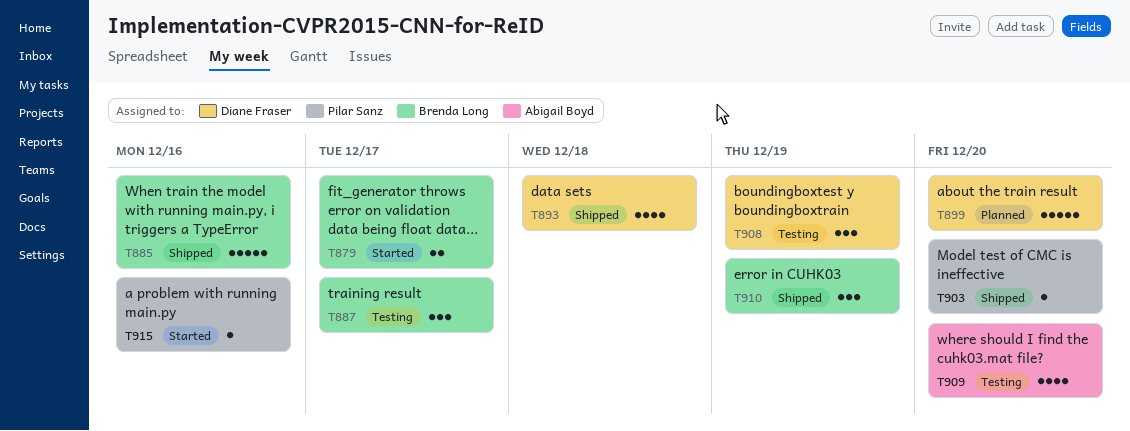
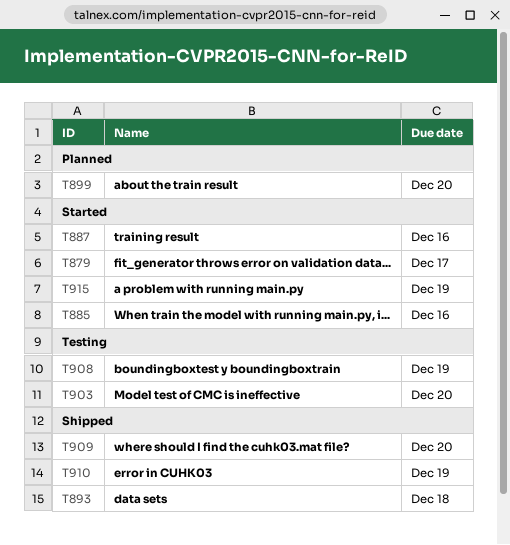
T885, status: Shipped -> Started
T887, status: Testing -> Started
T887, due: Dec 17 -> Dec 16
T903, status: Shipped -> Testing
T909, status: Testing -> Shipped
T915, due: Dec 16 -> Dec 19

